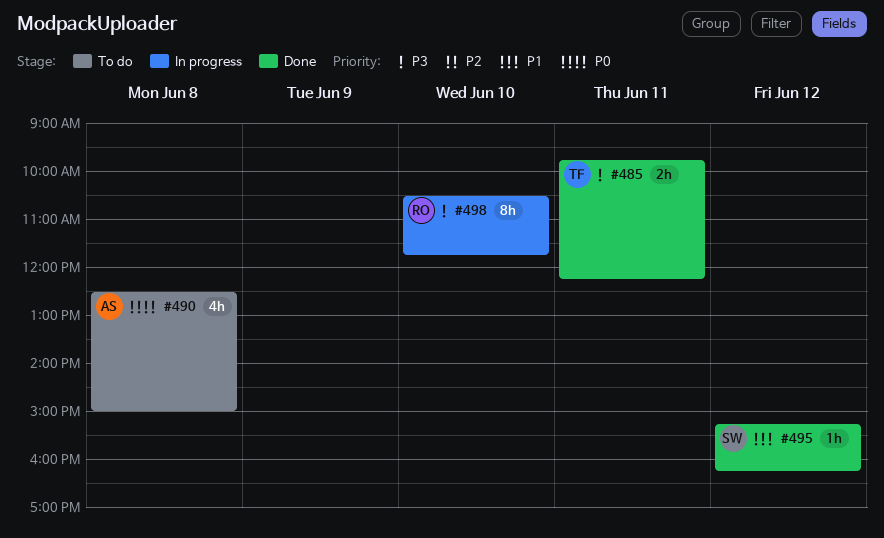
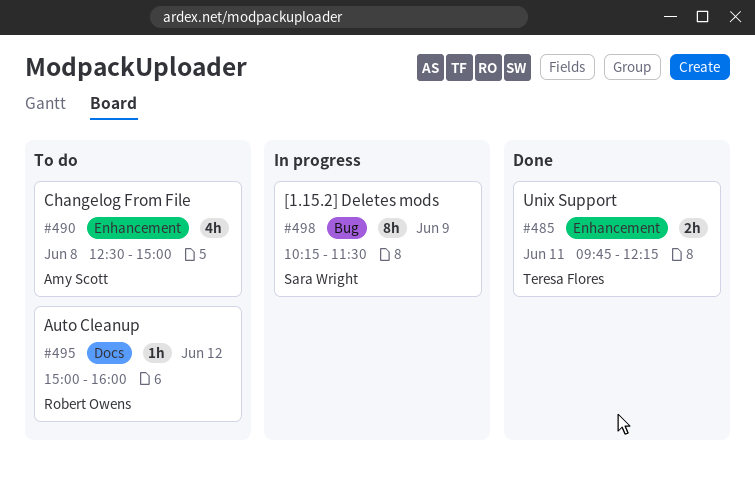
#495, status: Done -> To do
#495, owner: Sara Wright -> Robert Owens
#495, begins: 15:15 -> 15:00
#495, ends: 16:15 -> 16:00
#498, owner: Robert Owens -> Sara Wright
#498, day: Jun 10 -> Jun 9
#498, begins: 10:30 -> 10:15
#498, ends: 11:45 -> 11:30

